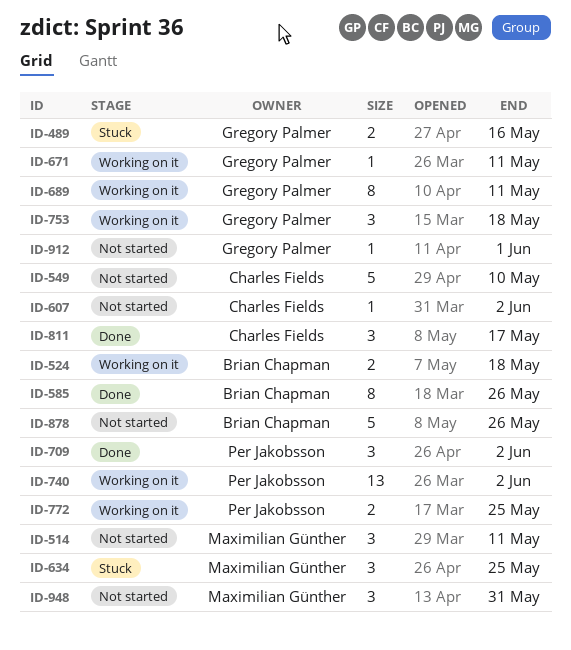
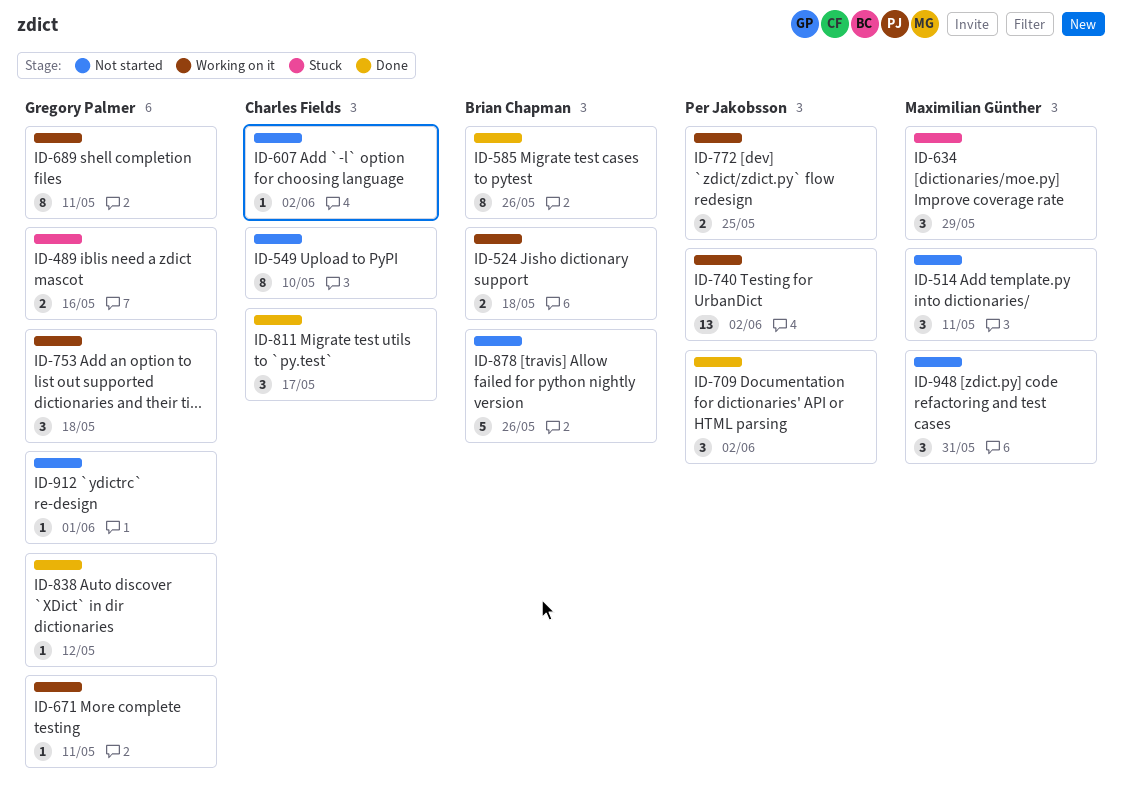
ID-549, estimate: 5 -> 8
ID-634, due: May 25 -> May 29
ID-838: none -> present

